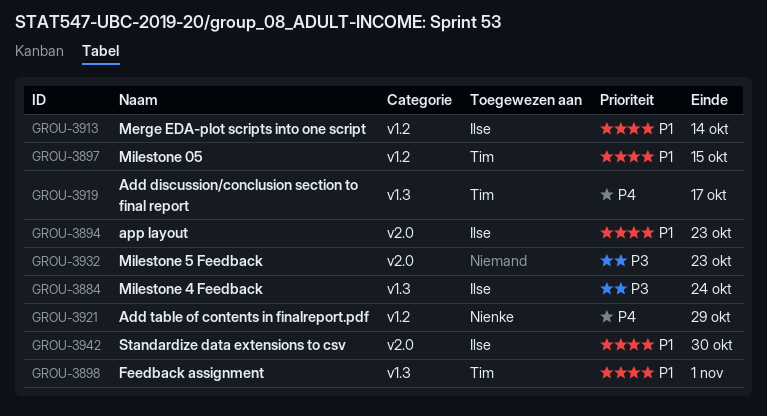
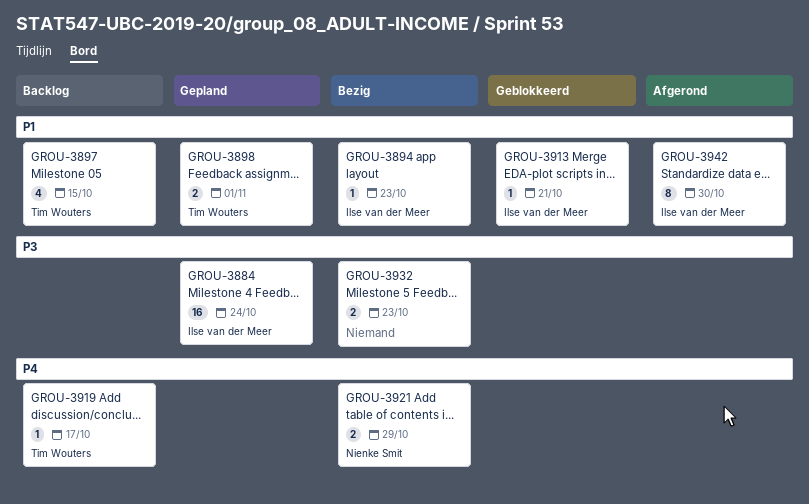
GROU-3913, due: Oct 14 -> Oct 21

